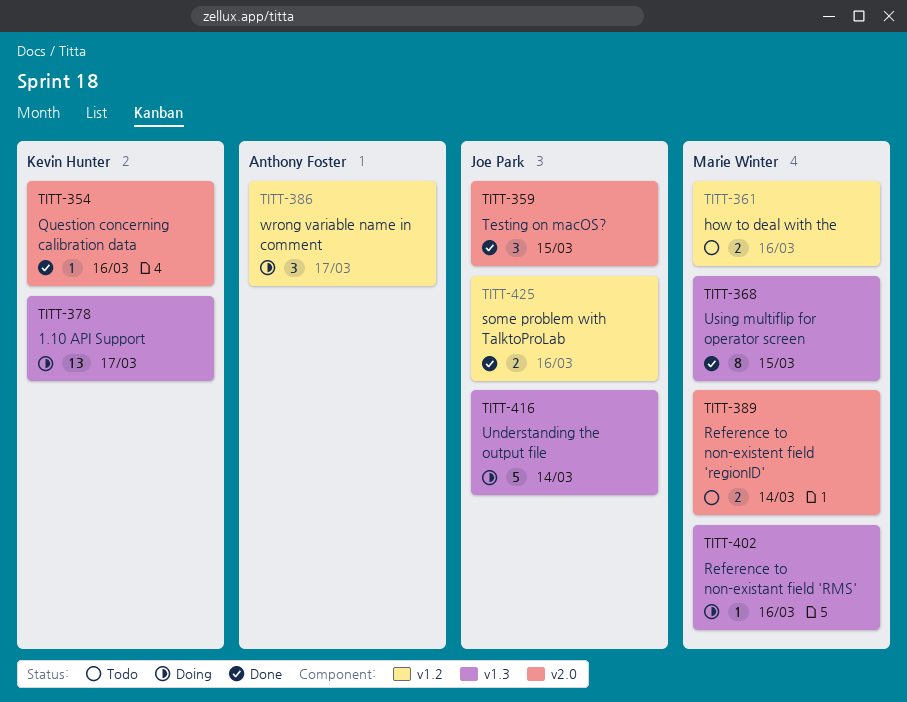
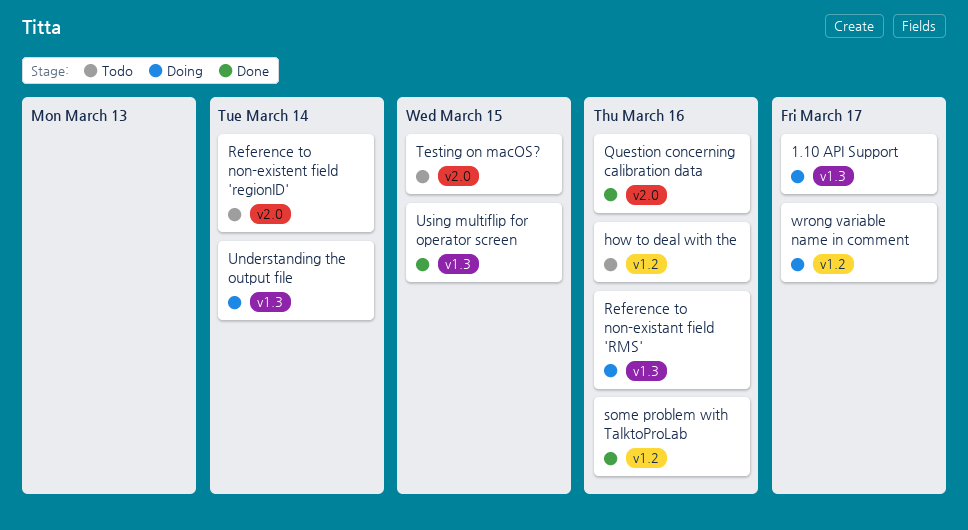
Testing on macOS?, status: Done -> Todo

